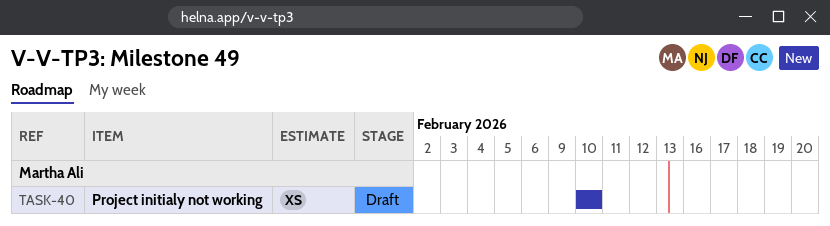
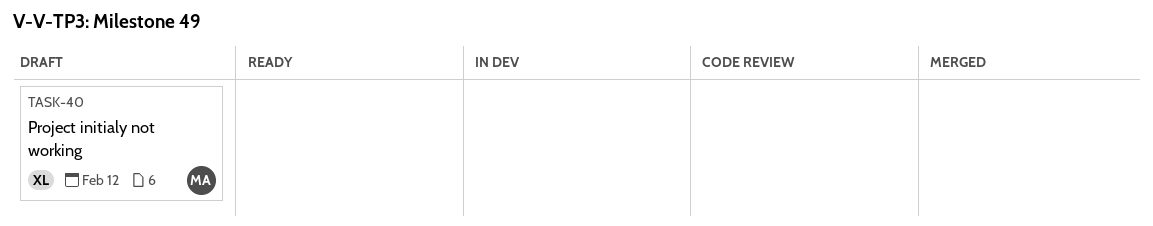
TASK-40, estimate: XS -> XL
TASK-40, due: Feb 10 -> Feb 12

